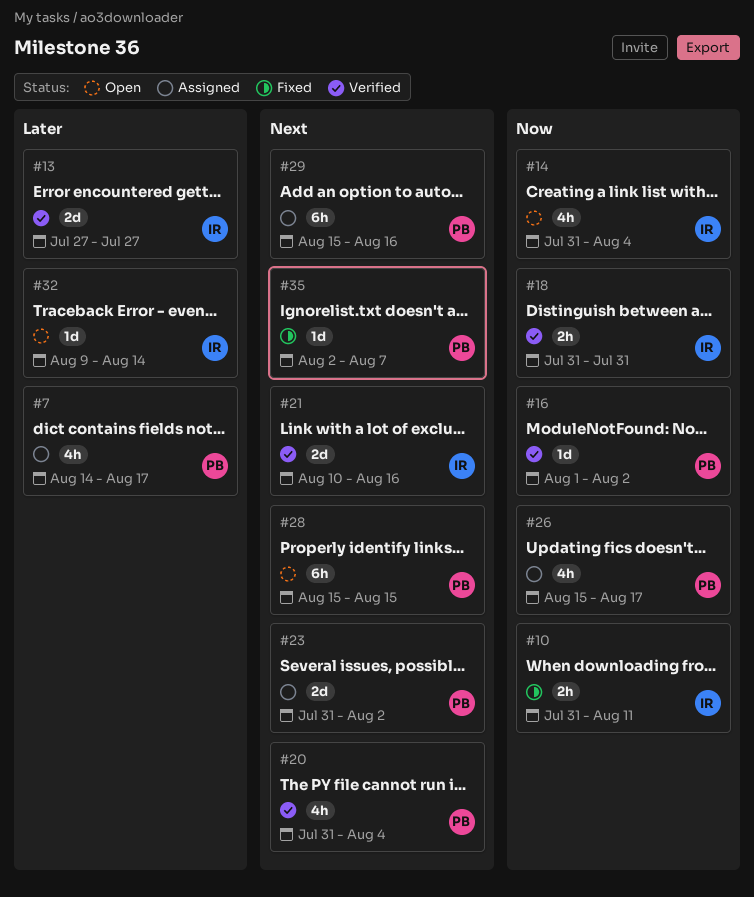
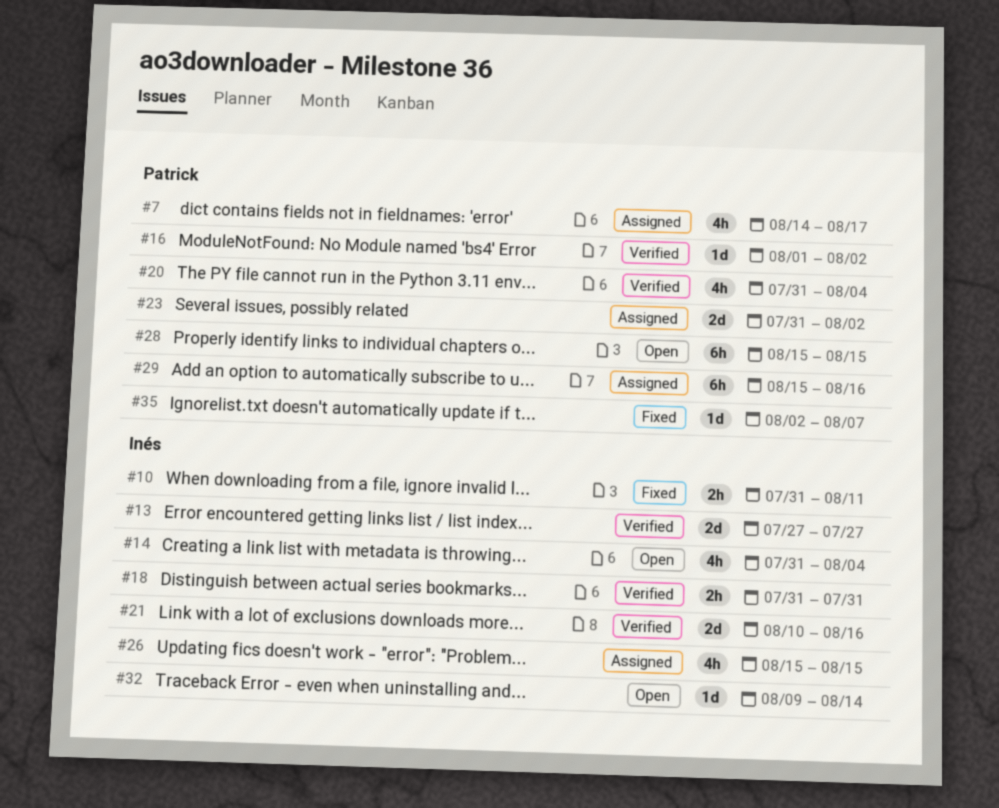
#26, owner: Patrick -> Inés
#26, due: Aug 17 -> Aug 15

